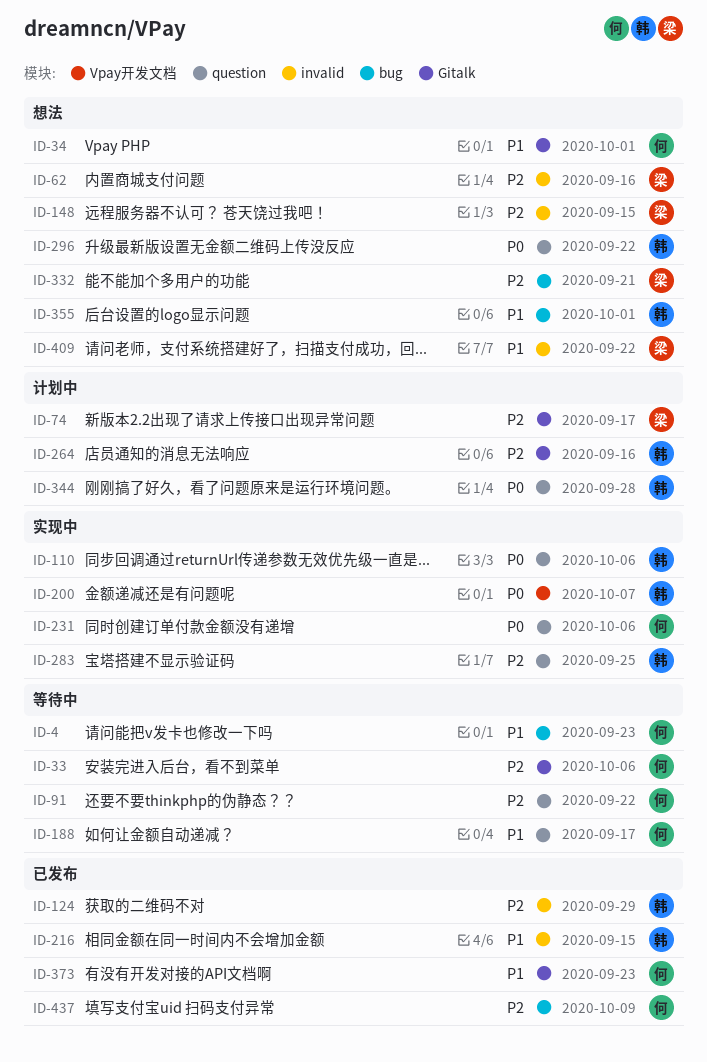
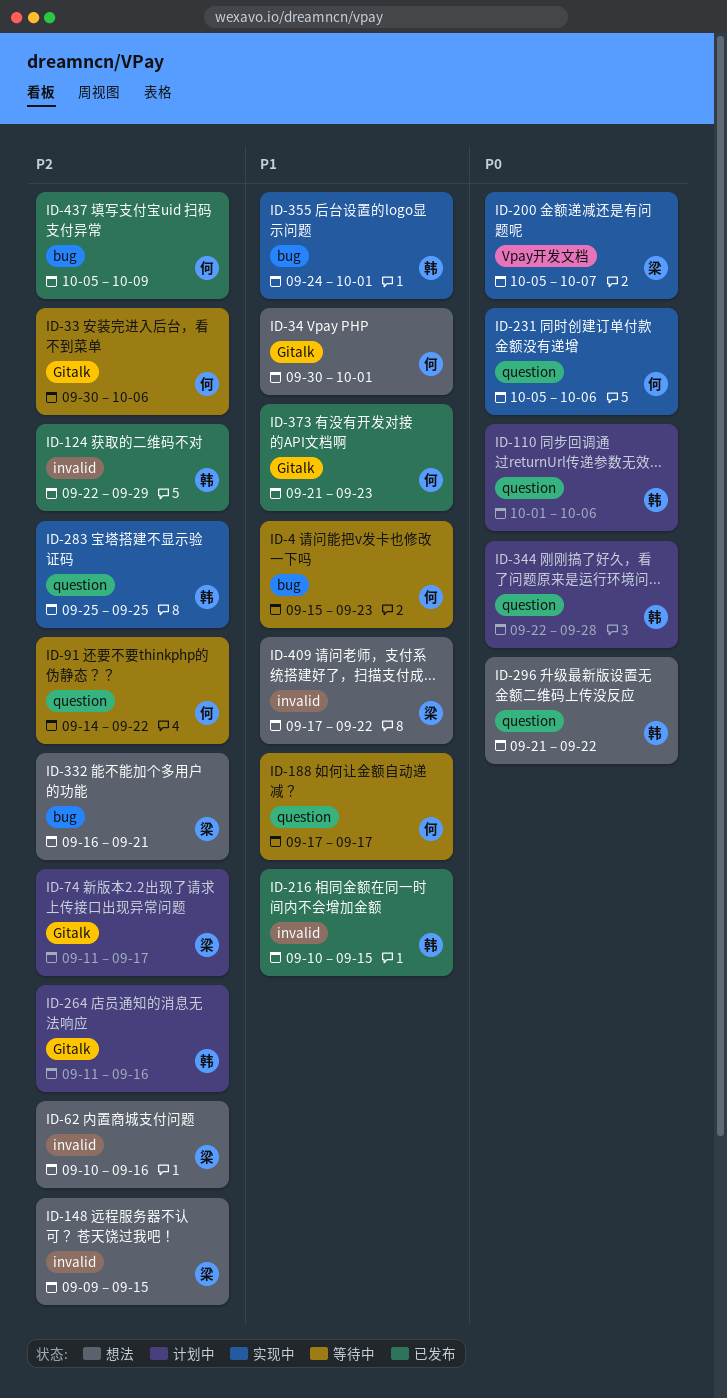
ID-110, status: 实现中 -> 计划中
ID-200, owner: 韩 -> 梁
ID-355, status: 想法 -> 实现中

